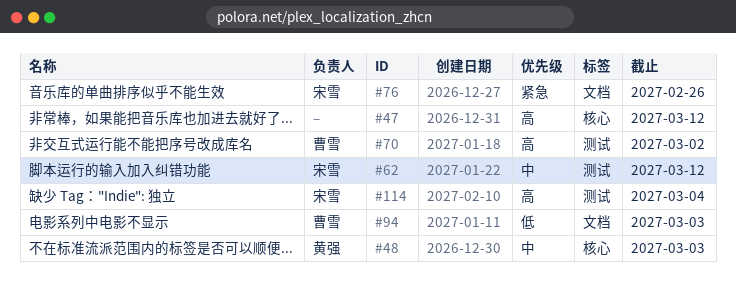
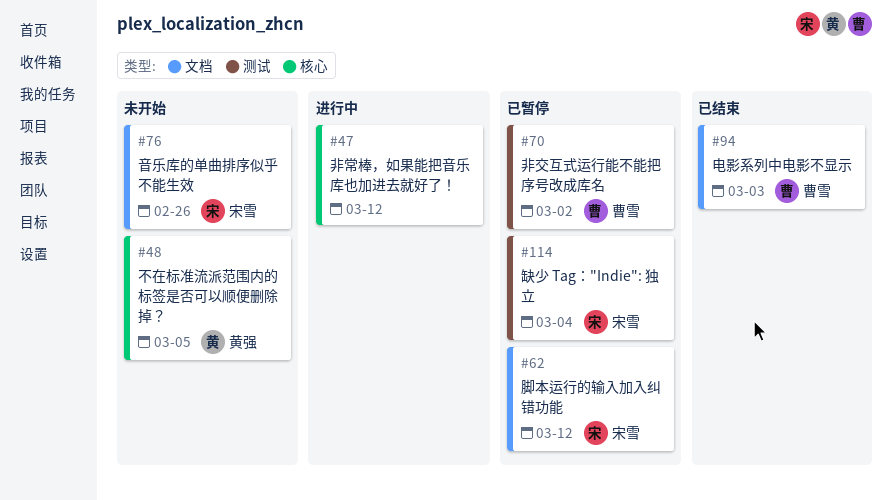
#48, due: Mar 3 -> Mar 5
#62, label: 测试 -> 文档

